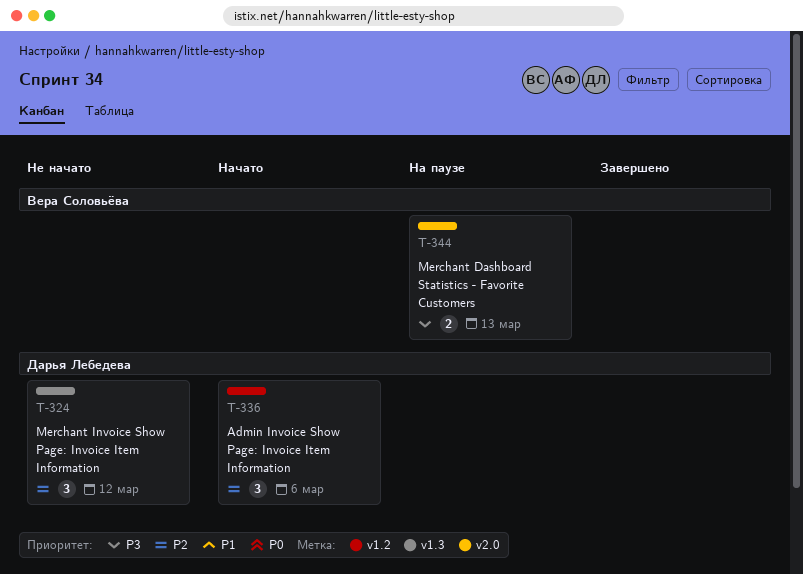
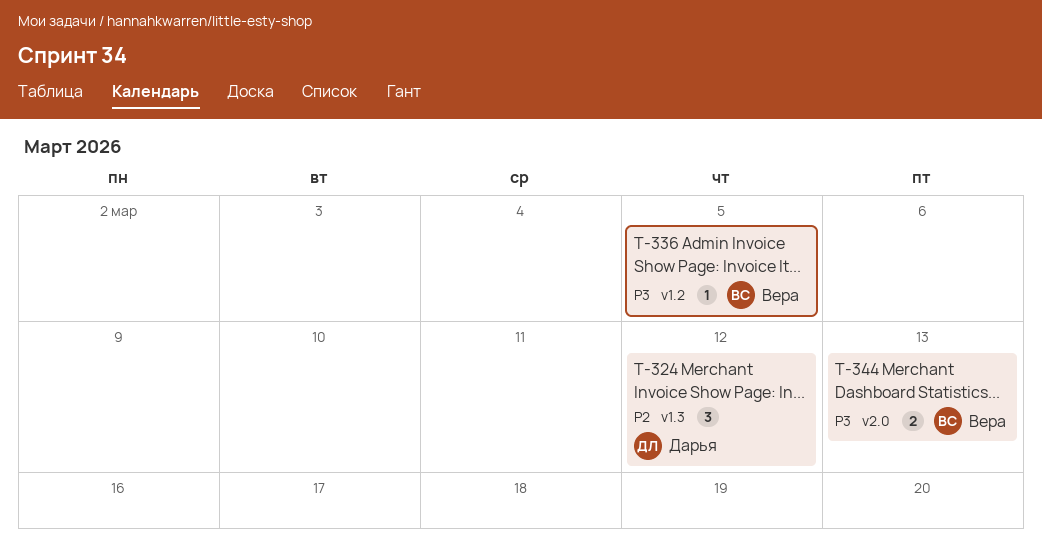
T-336, owner: Дарья Лебедева -> Вера Соловьёва
T-336, priority: P2 -> P3
T-336, estimate: 3 -> 1
T-336, due: Mar 6 -> Mar 5

